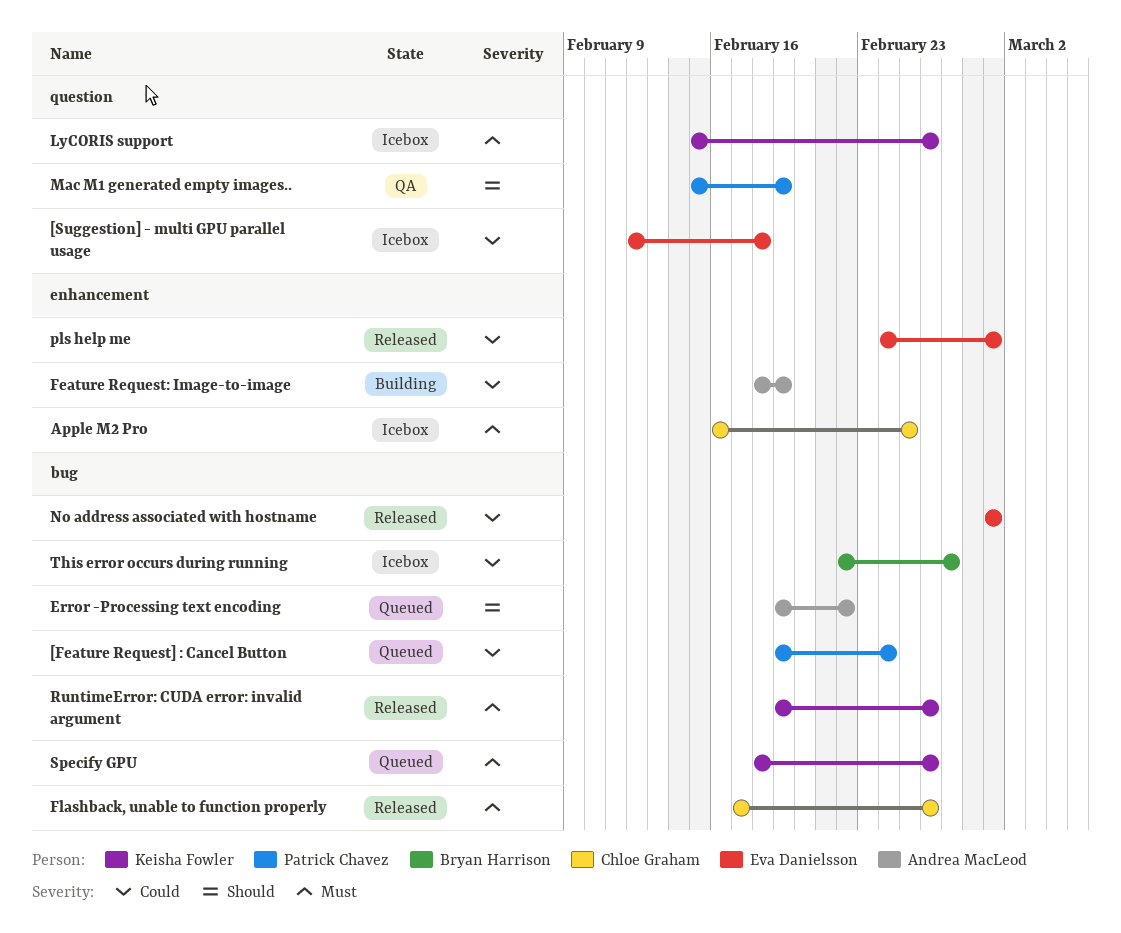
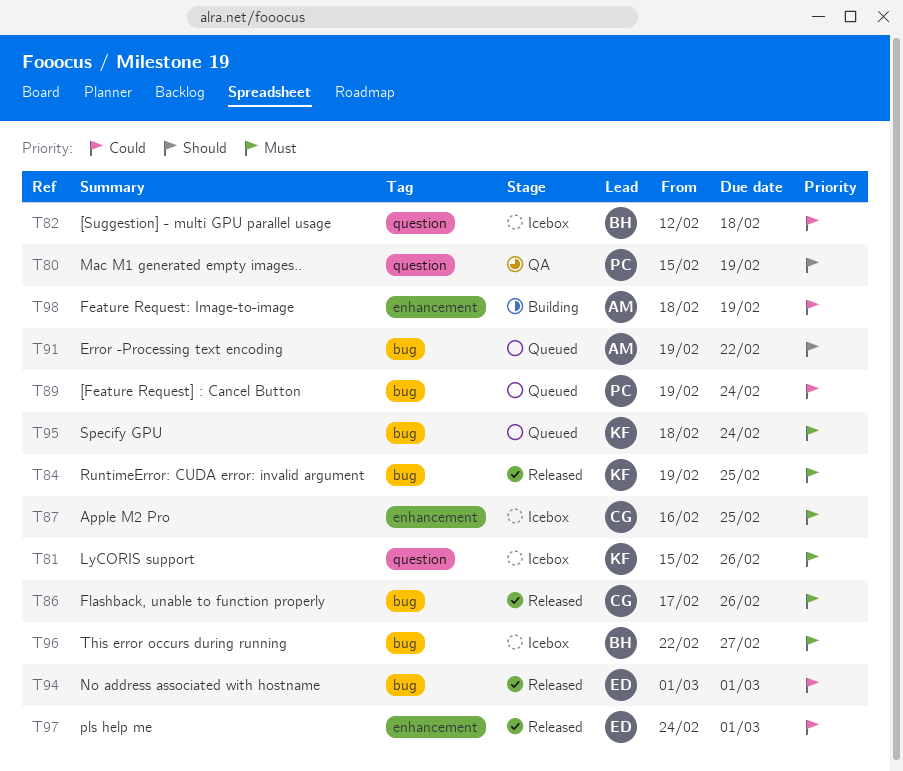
[Suggestion] - multi GPU parallel usage, owner: Eva Danielsson -> Bryan Harrison
RuntimeError: CUDA error: invalid argument, due: Feb 26 -> Feb 25
Specify GPU, due: Feb 26 -> Feb 24
This error occurs during running, priority: Could -> Must

